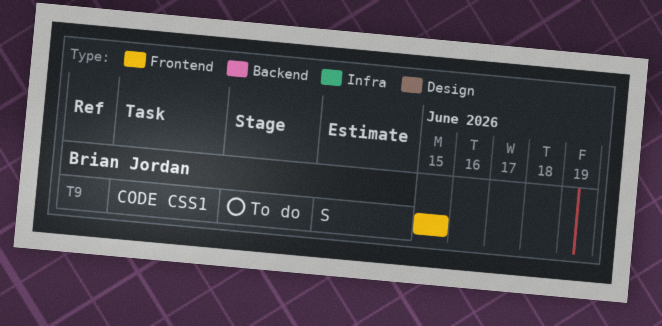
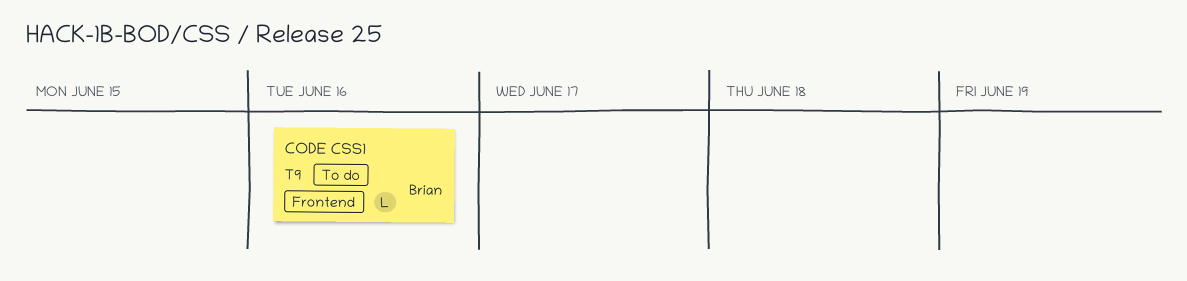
T9, estimate: S -> L
T9, due: Jun 15 -> Jun 16

